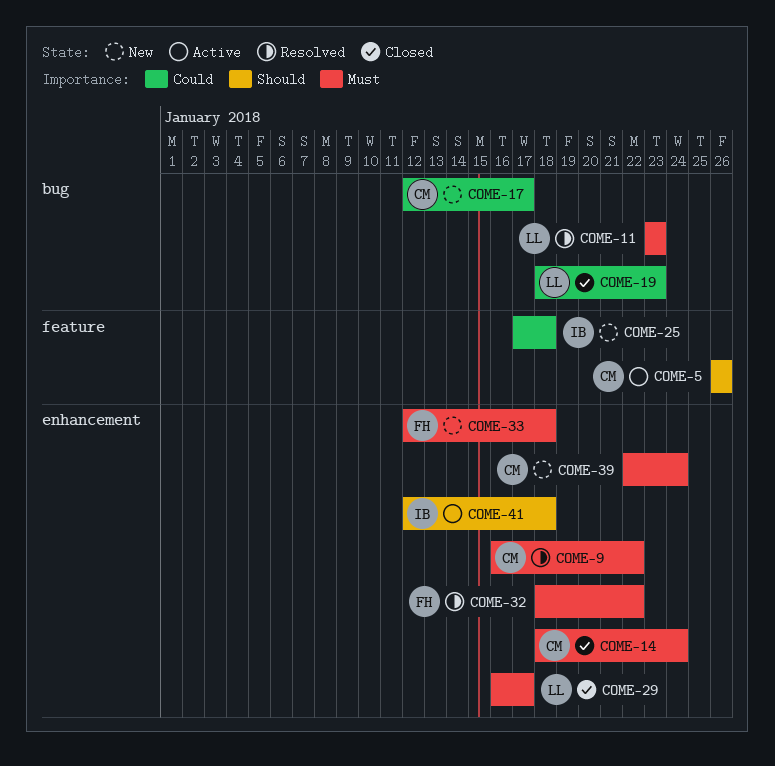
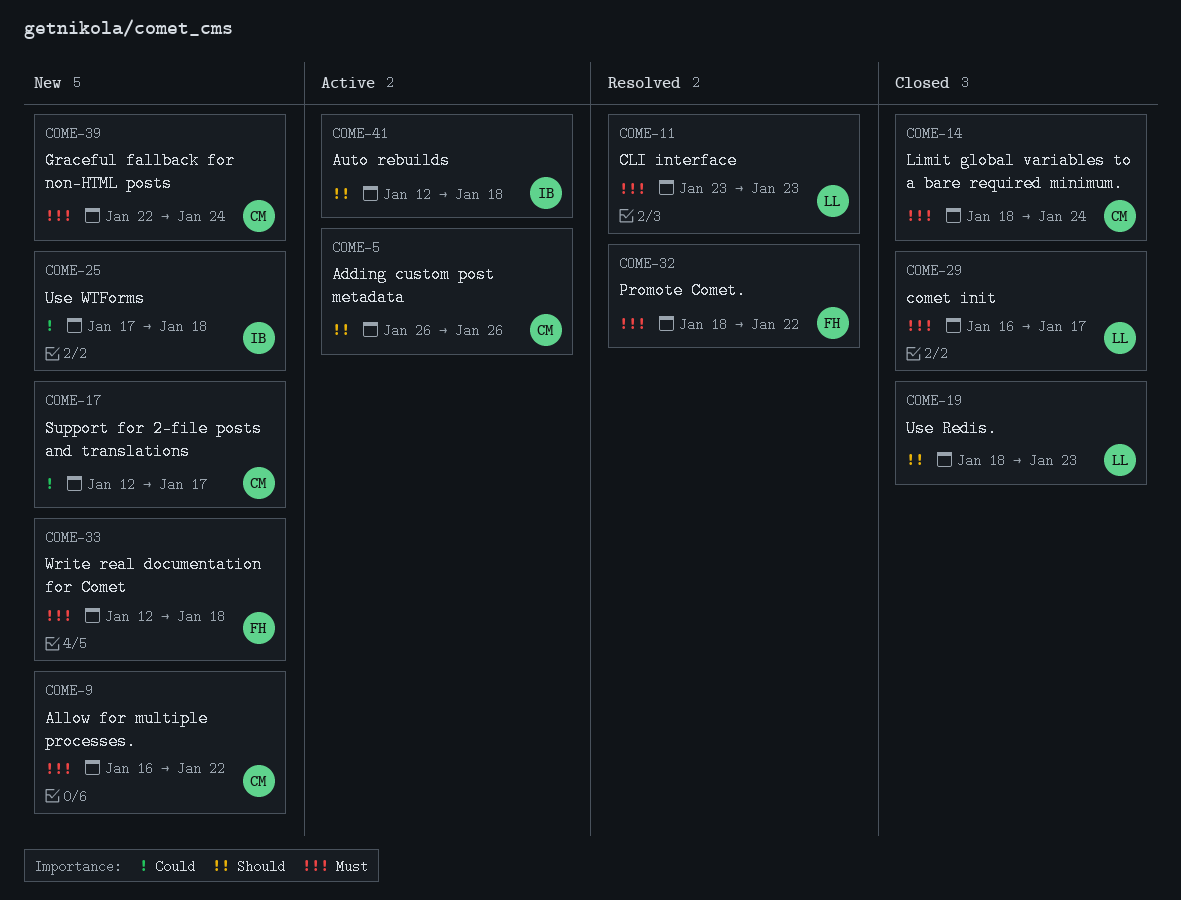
COME-9, status: Resolved -> New
COME-19, priority: Could -> Should

